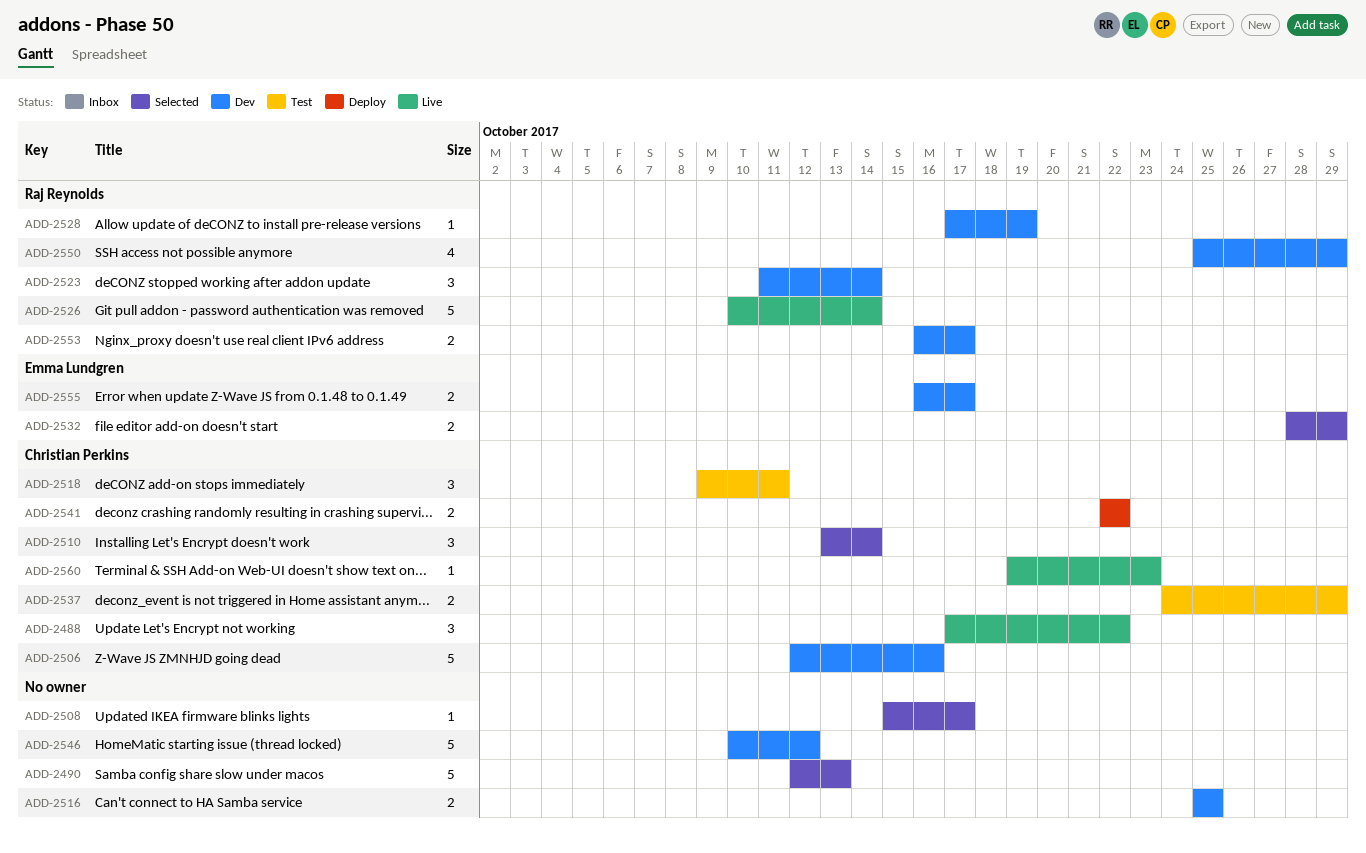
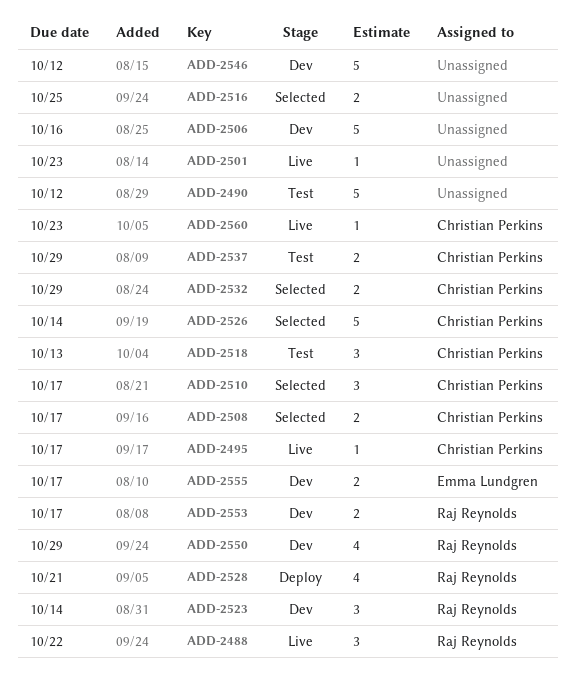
ADD-2488, owner: Christian Perkins -> Raj Reynolds
ADD-2490, status: Selected -> Test
ADD-2490, due: Oct 13 -> Oct 12
ADD-2495: none -> present
ADD-2501: none -> present
ADD-2506, owner: Christian Perkins -> none
ADD-2508, owner: none -> Christian Perkins
ADD-2508, estimate: 1 -> 2
ADD-2510, due: Oct 14 -> Oct 17
ADD-2516, status: Dev -> Selected
ADD-2518, due: Oct 11 -> Oct 13
ADD-2526, status: Live -> Selected
ADD-2526, owner: Raj Reynolds -> Christian Perkins
ADD-2528, status: Dev -> Deploy
ADD-2528, estimate: 1 -> 4
ADD-2528, due: Oct 19 -> Oct 21
ADD-2532, owner: Emma Lundgren -> Christian Perkins
ADD-2541: present -> none

